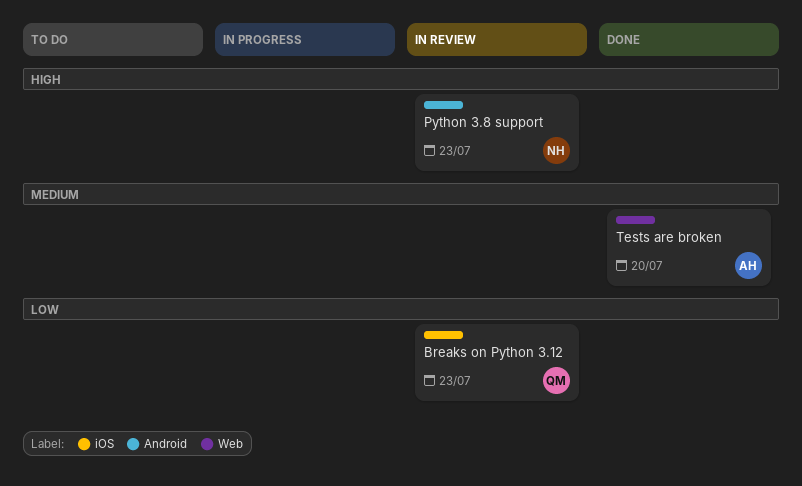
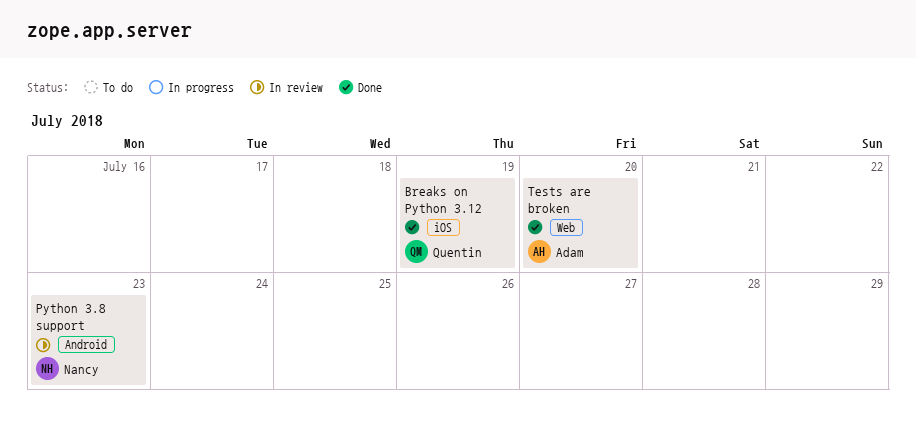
Breaks on Python 3.12, status: In review -> Done
Breaks on Python 3.12, due: Jul 23 -> Jul 19

